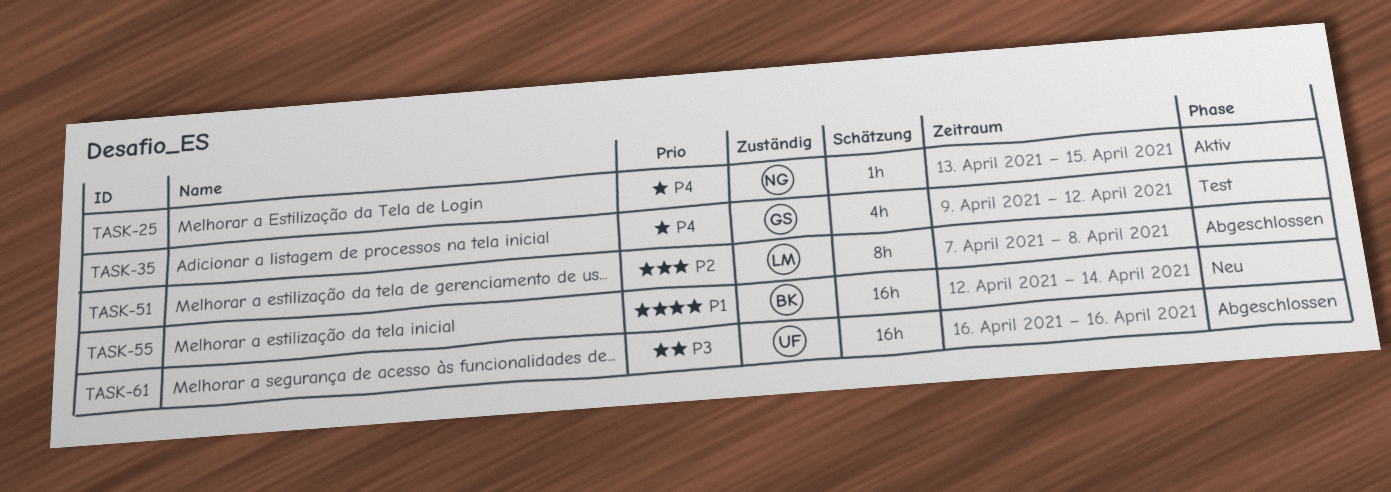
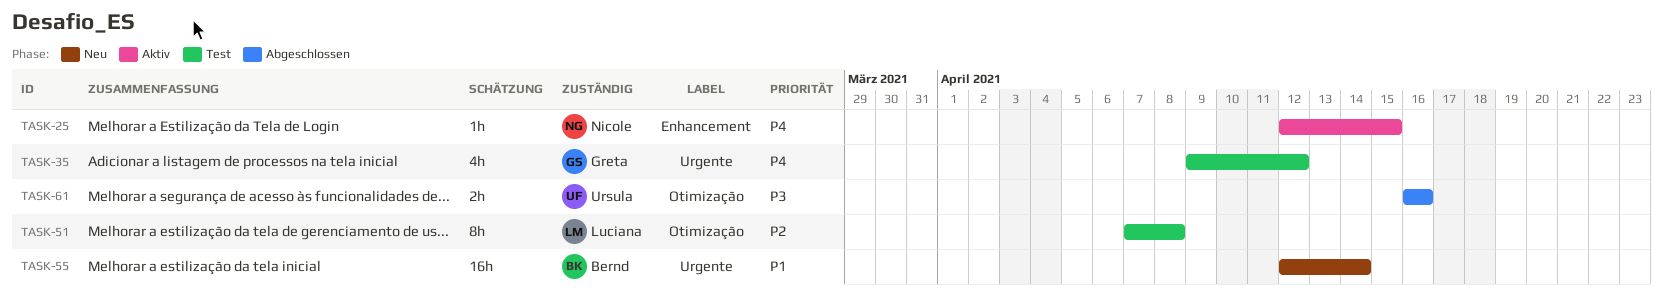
TASK-25, start: Apr 13 -> Apr 12
TASK-51, status: Abgeschlossen -> Test
TASK-61, estimate: 16h -> 2h

